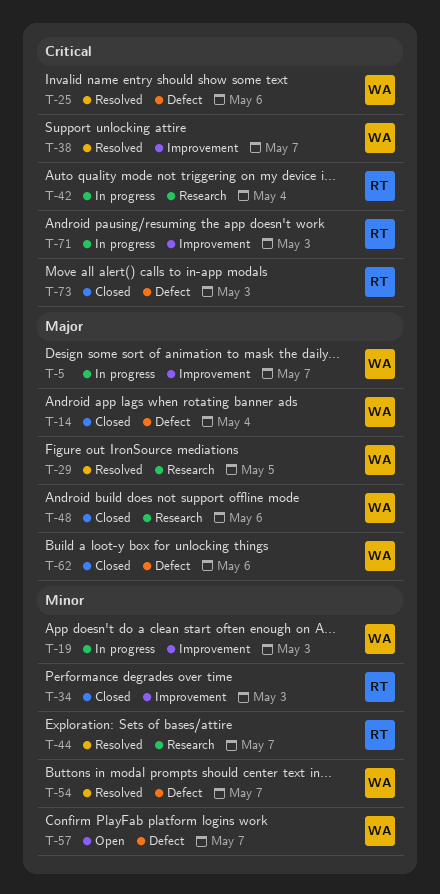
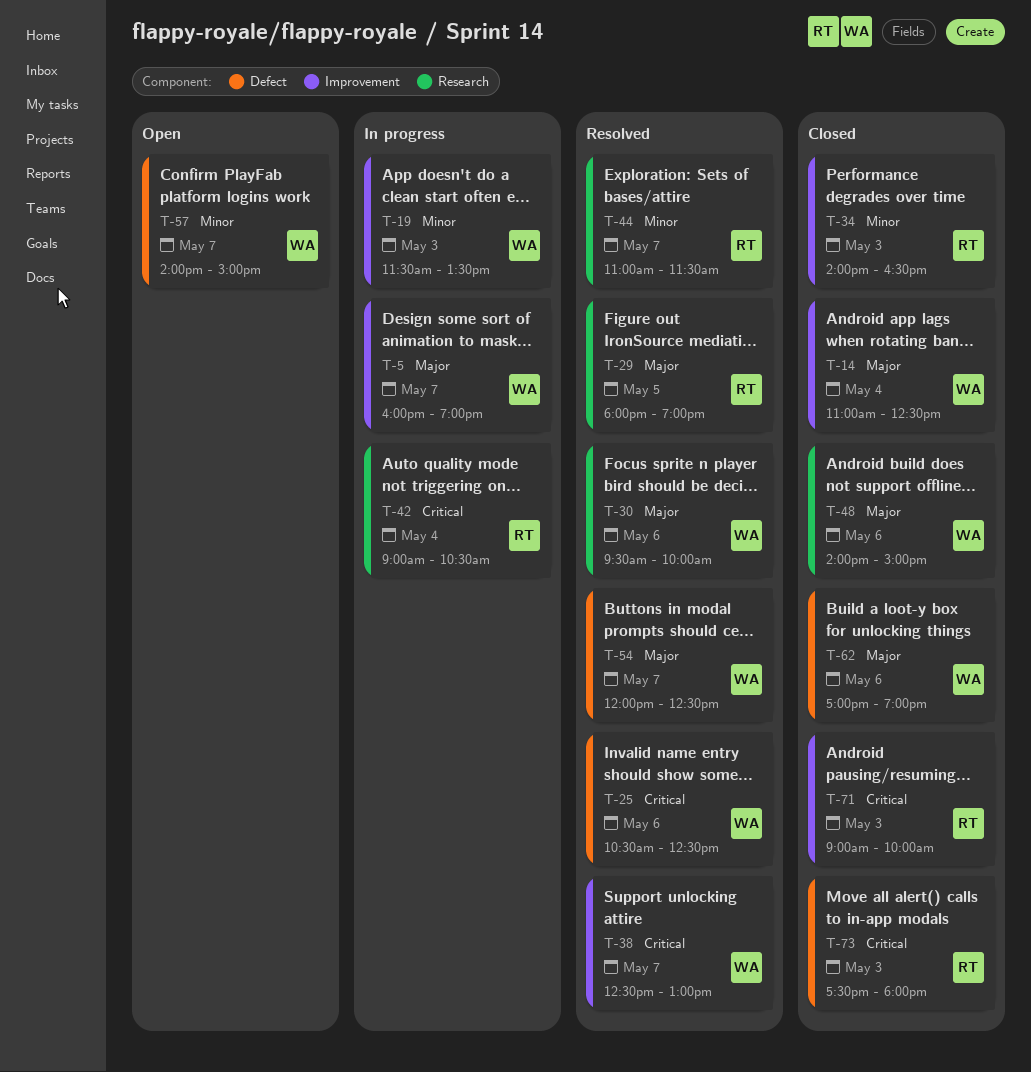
T-14, label: Defect -> Improvement
T-29, owner: WA -> RT
T-30: none -> present
T-54, priority: Minor -> Major
T-71, status: In progress -> Closed

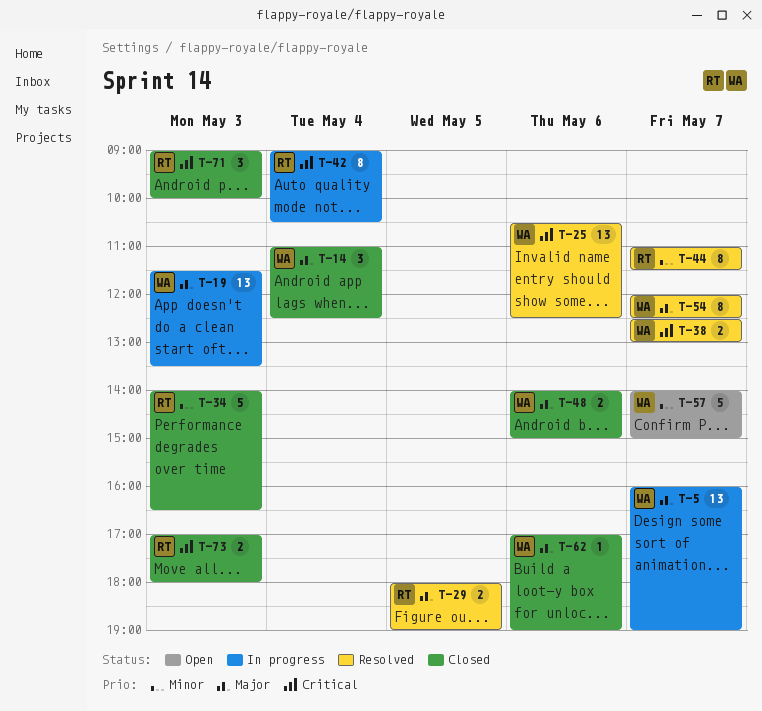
T-19, priority: Minor -> Major
T-30: present -> none
T-73, begins: 17:30 -> 17:00

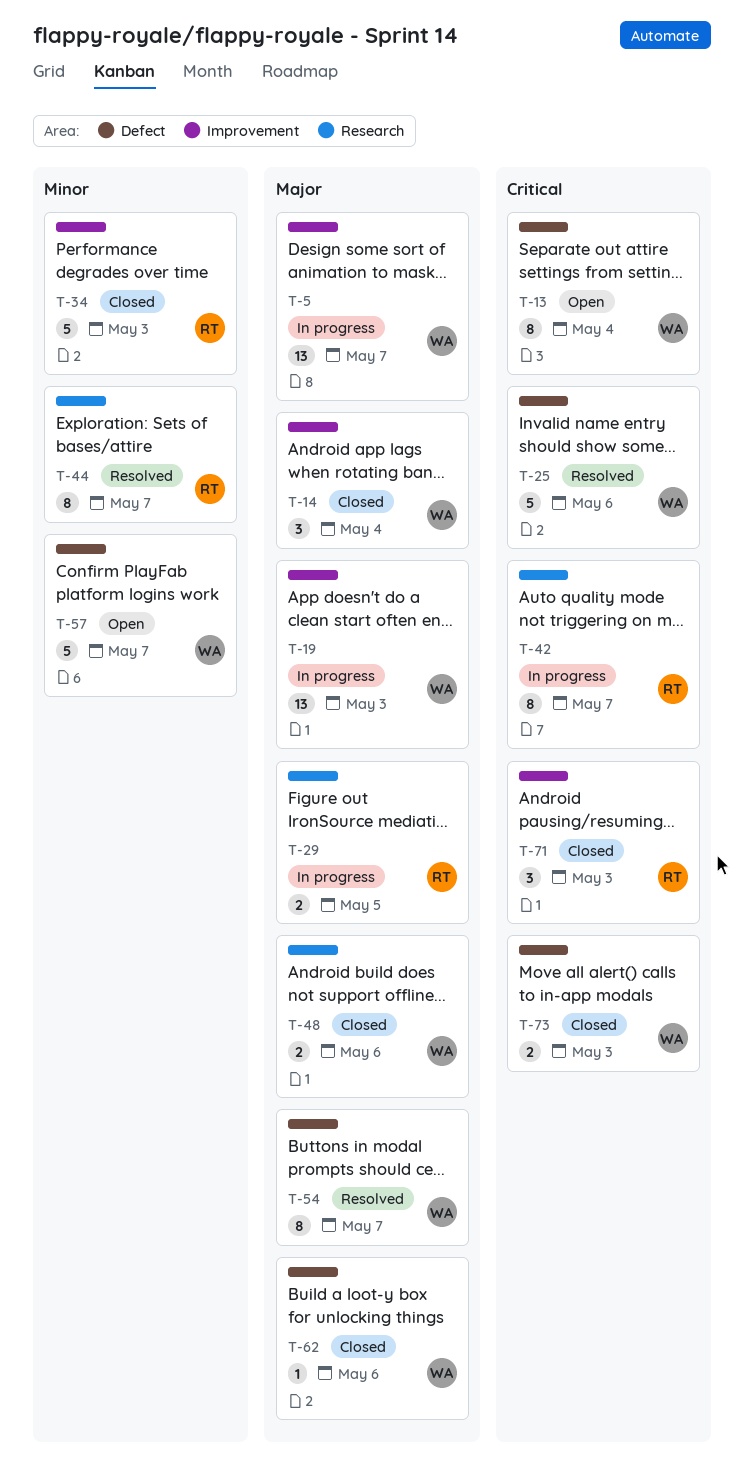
T-13: none -> present
T-25, estimate: 13 -> 5
T-29, status: Resolved -> In progress
T-38: present -> none
T-42, day: May 4 -> May 7
T-73, owner: RT -> WA

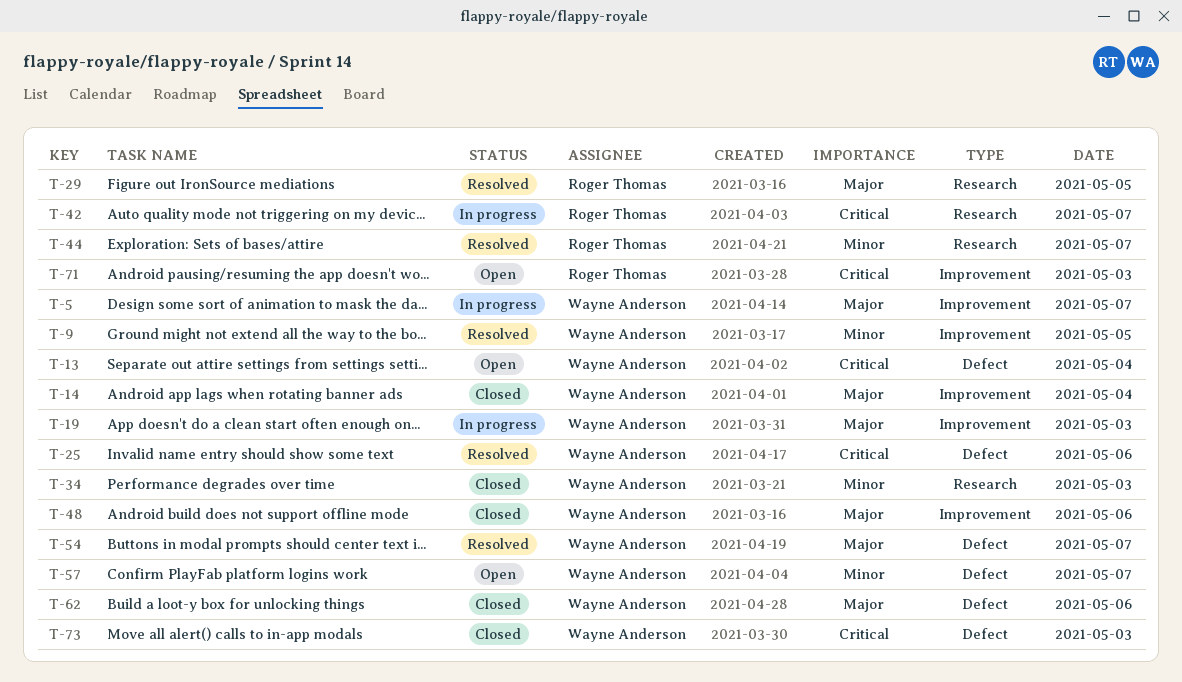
T-9: none -> present
T-29, status: In progress -> Resolved
T-34, owner: Roger Thomas -> Wayne Anderson
T-34, label: Improvement -> Research
T-48, label: Research -> Improvement
T-71, status: Closed -> Open

